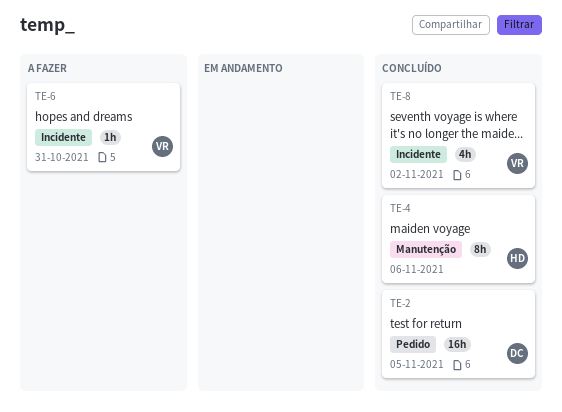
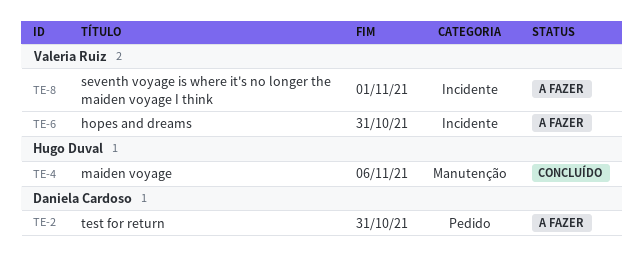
TE-2, status: Concluído -> A fazer
TE-2, due: Nov 5 -> Oct 31
TE-8, status: Concluído -> A fazer
TE-8, due: Nov 2 -> Nov 1

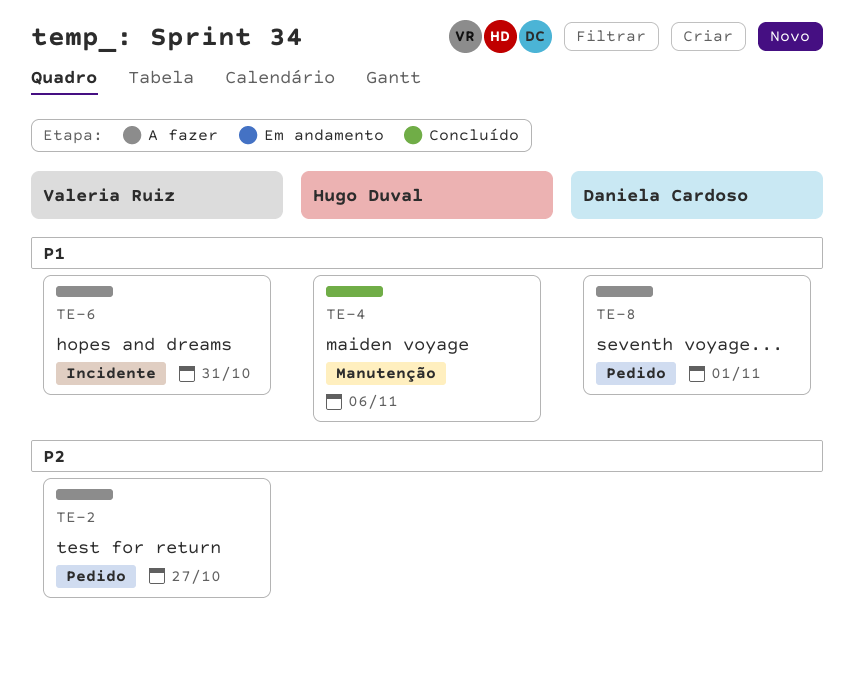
TE-2, owner: Daniela Cardoso -> Valeria Ruiz
TE-2, due: Oct 31 -> Oct 27
TE-8, owner: Valeria Ruiz -> Daniela Cardoso
TE-8, label: Incidente -> Pedido

